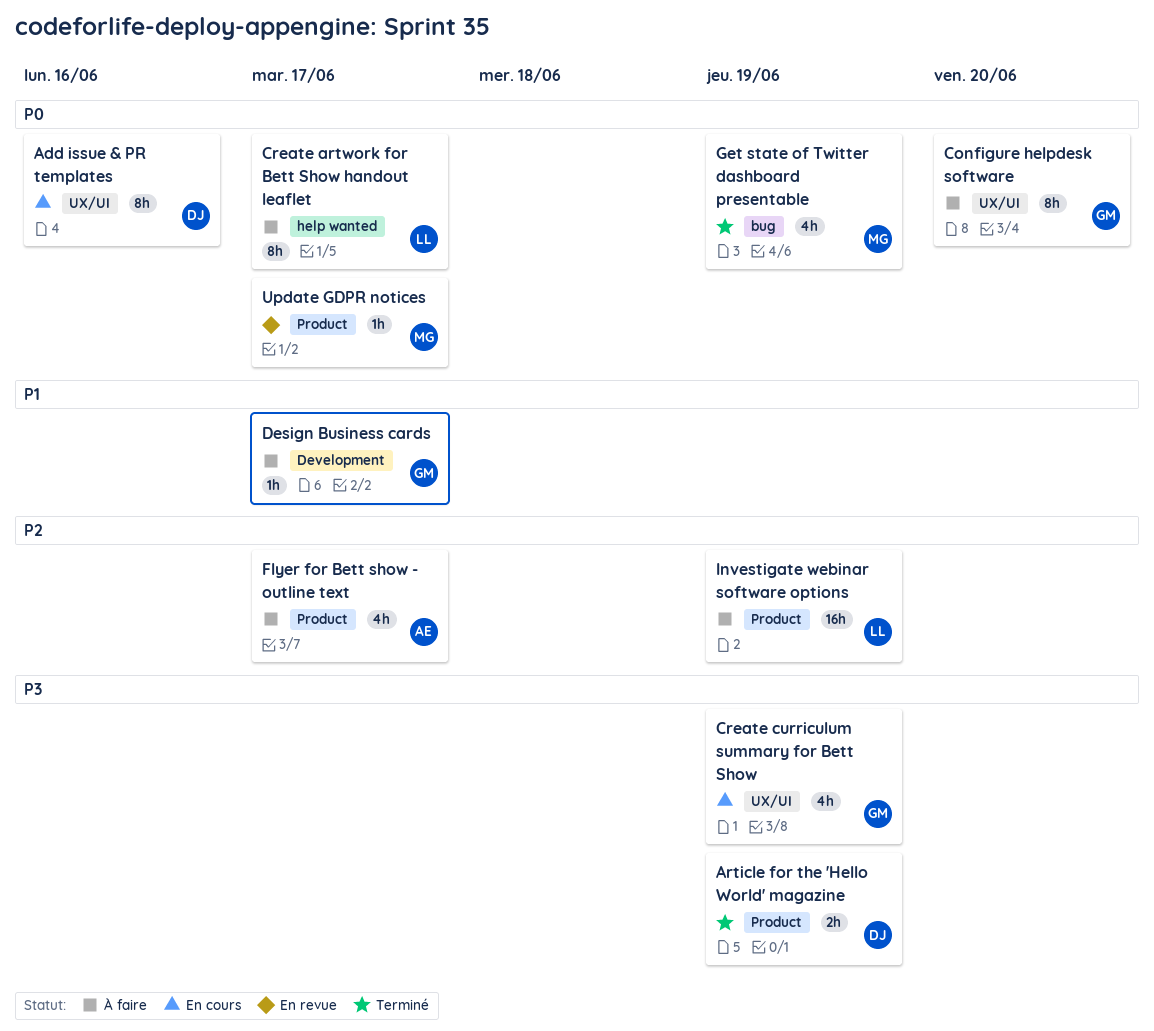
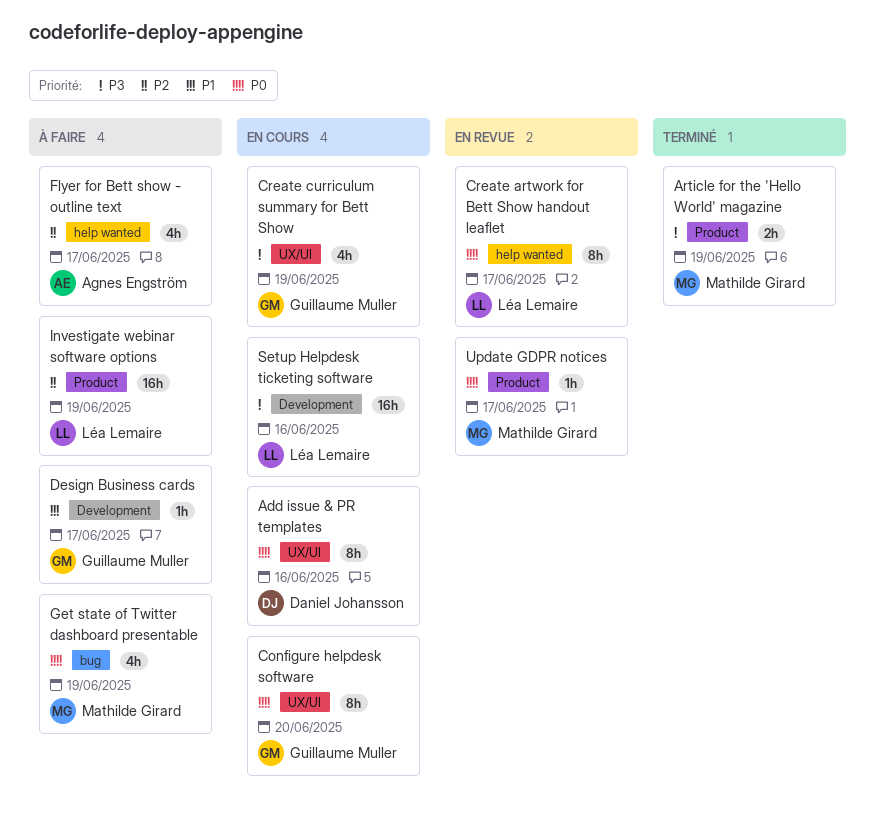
Article for the 'Hello World' magazine, owner: Daniel Johansson -> Mathilde Girard
Configure helpdesk software, status: À faire -> En cours
Create artwork for Bett Show handout leaflet, status: À faire -> En revue
Flyer for Bett show - outline text, label: Product -> help wanted
Get state of Twitter dashboard presentable, status: Terminé -> À faire
Setup Helpdesk ticketing software: none -> present

